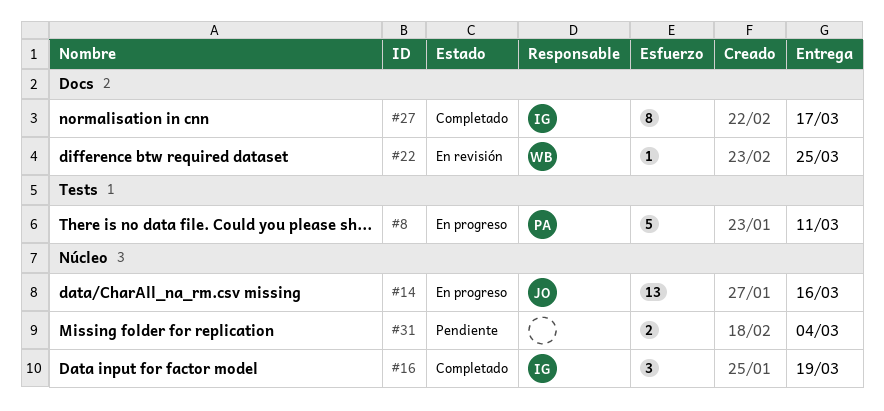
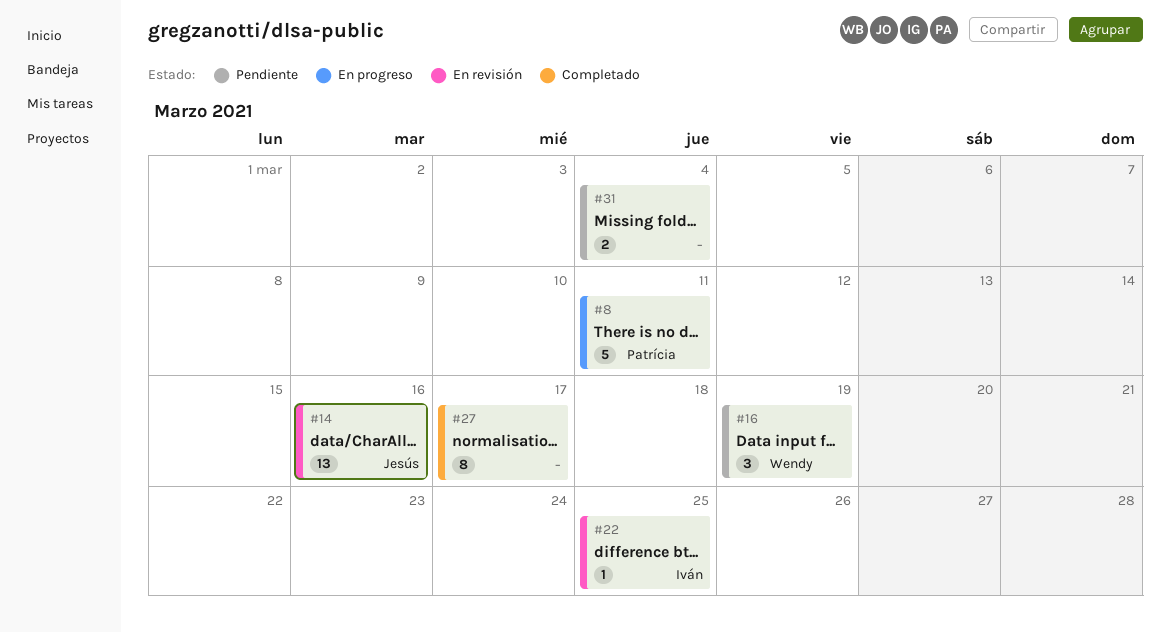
#14, status: En progreso -> En revisión
#16, status: Completado -> Pendiente
#16, owner: Iván -> Wendy
#22, owner: Wendy -> Iván
#27, owner: Iván -> none

